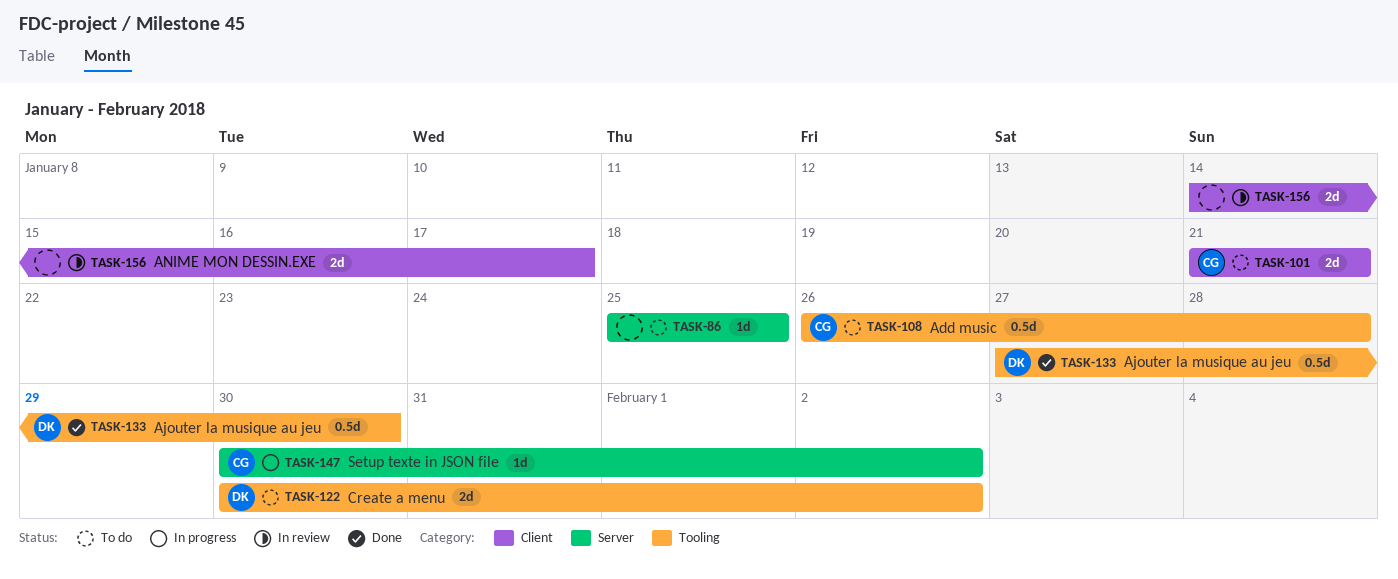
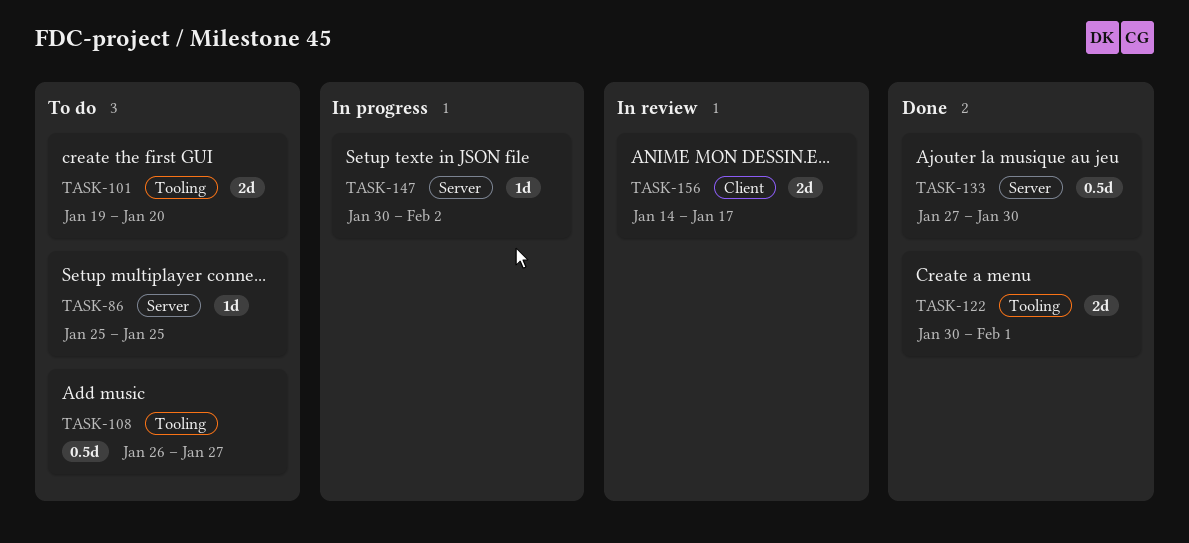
TASK-101, label: Client -> Tooling
TASK-101, start: Jan 21 -> Jan 19
TASK-101, due: Jan 21 -> Jan 20
TASK-108, due: Jan 28 -> Jan 27
TASK-122, status: To do -> Done
TASK-122, due: Feb 2 -> Feb 1
TASK-133, label: Tooling -> Server

